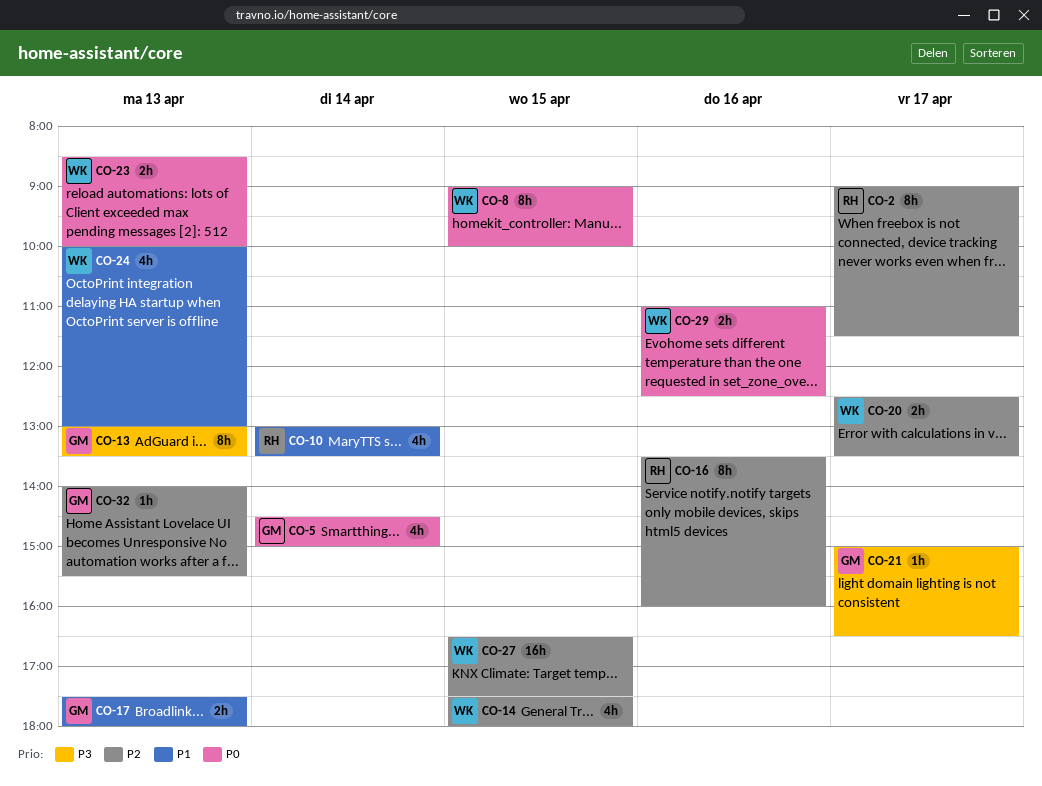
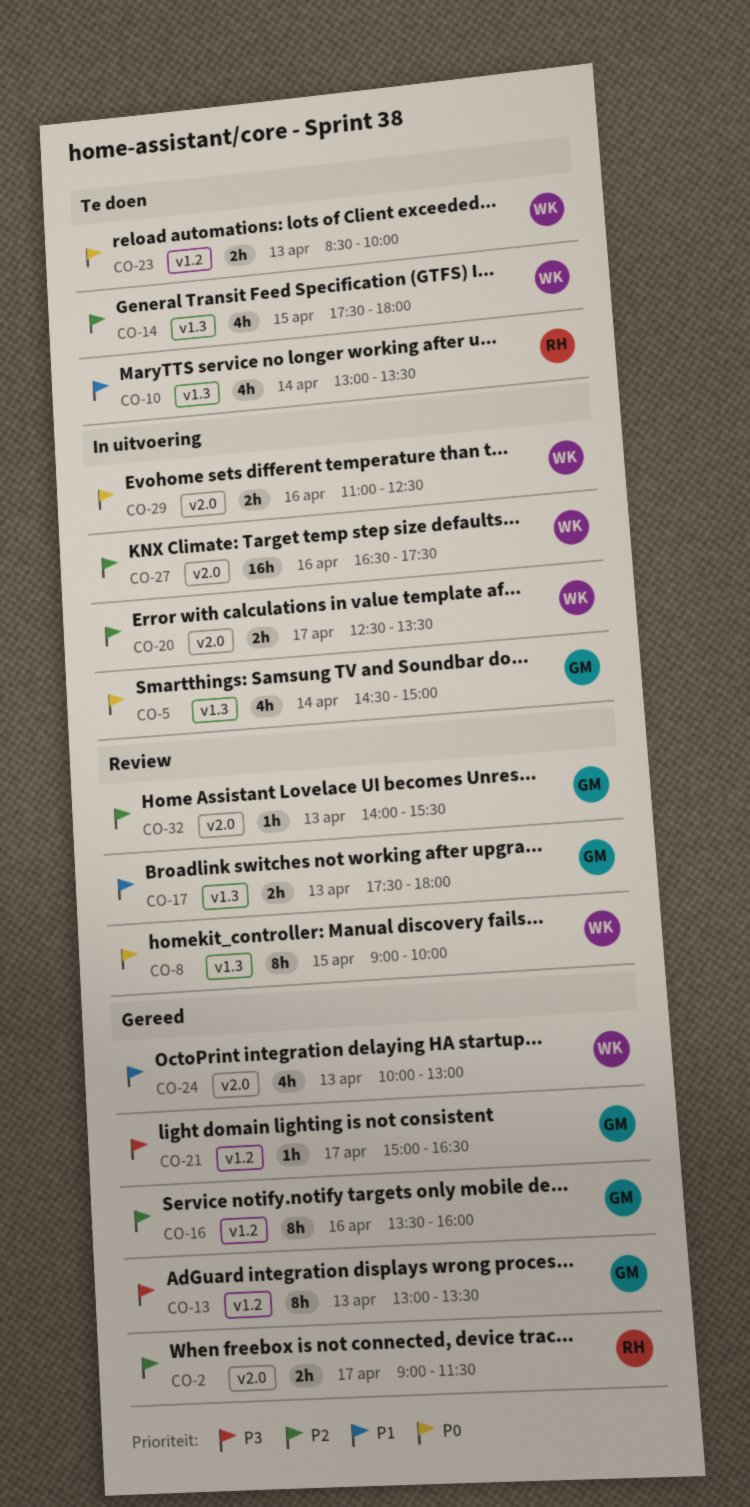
CO-2, estimate: 8h -> 2h
CO-16, owner: RH -> GM
CO-27, day: Apr 15 -> Apr 16

